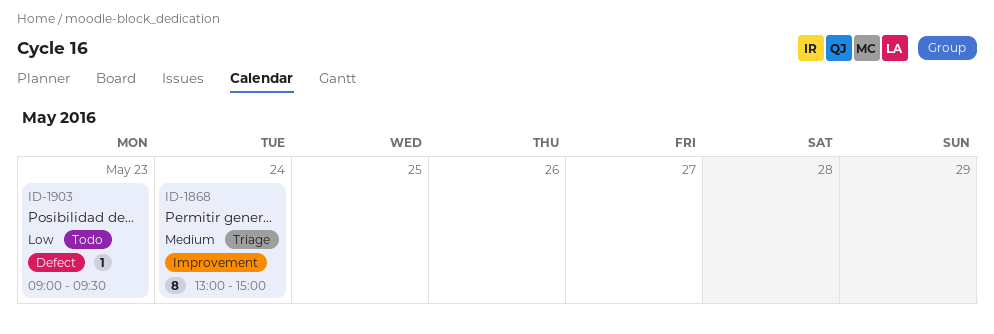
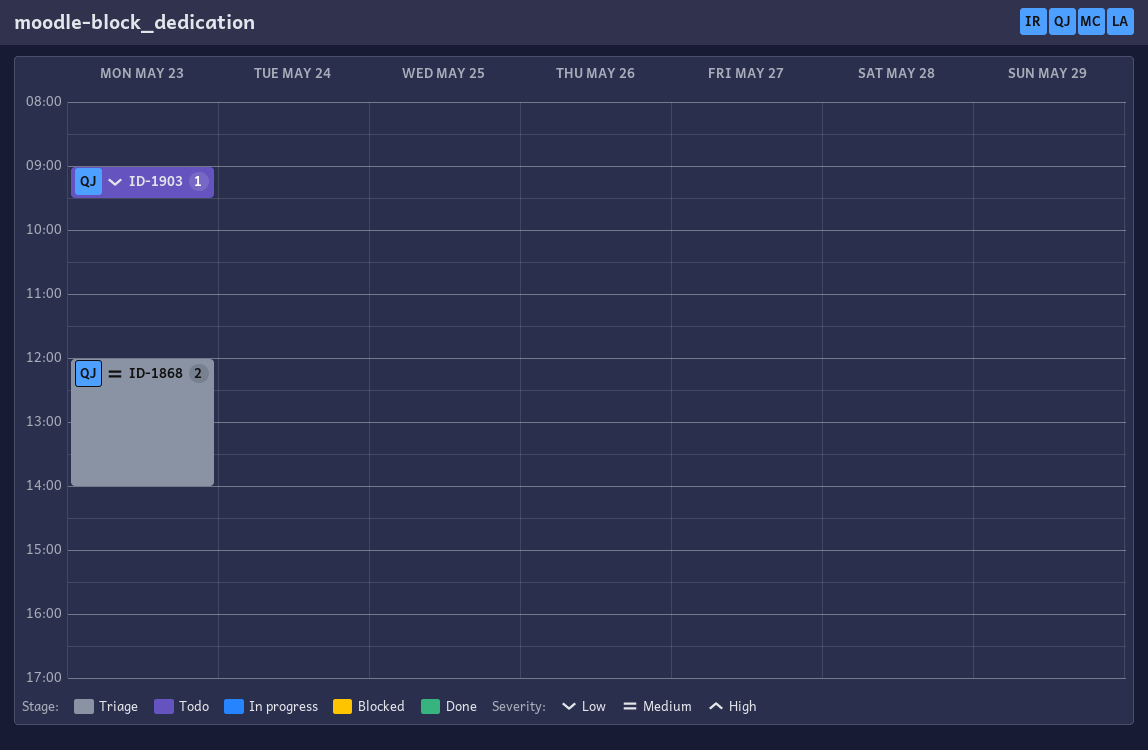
ID-1868, estimate: 8 -> 2
ID-1868, day: May 24 -> May 23
ID-1868, begins: 13:00 -> 12:00
ID-1868, ends: 15:00 -> 14:00

